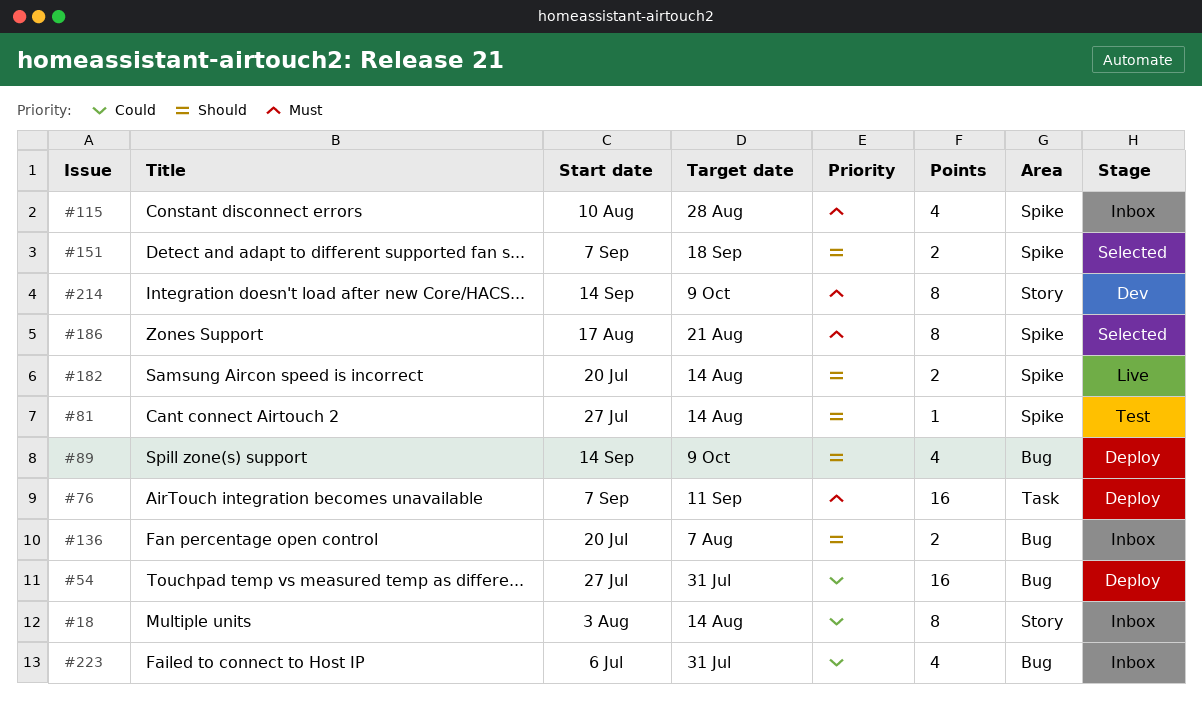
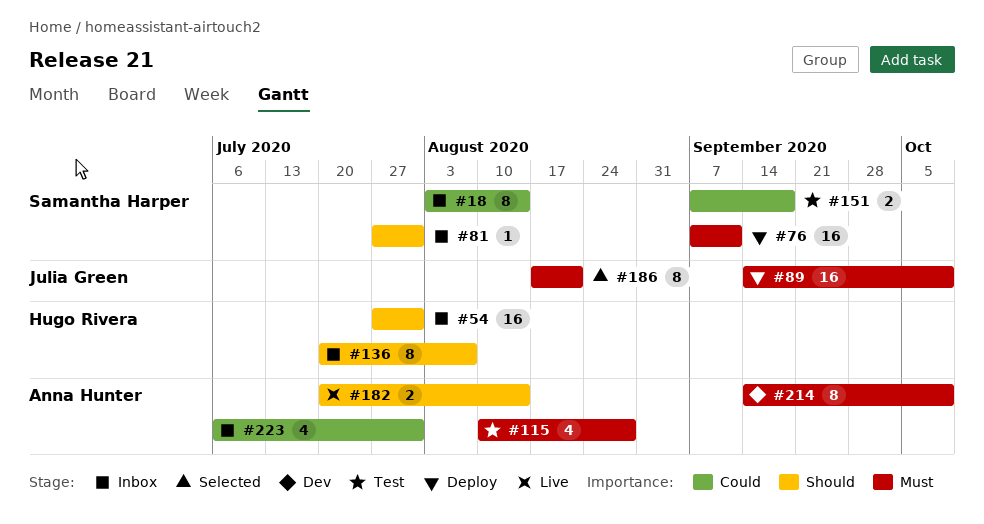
#54, status: Deploy -> Inbox
#54, priority: Could -> Should
#81, status: Test -> Inbox
#81, due: Aug 14 -> Jul 31
#89, priority: Should -> Must
#89, estimate: 4 -> 16
#115, status: Inbox -> Test
#136, estimate: 2 -> 8
#151, status: Selected -> Test
#151, priority: Should -> Could

